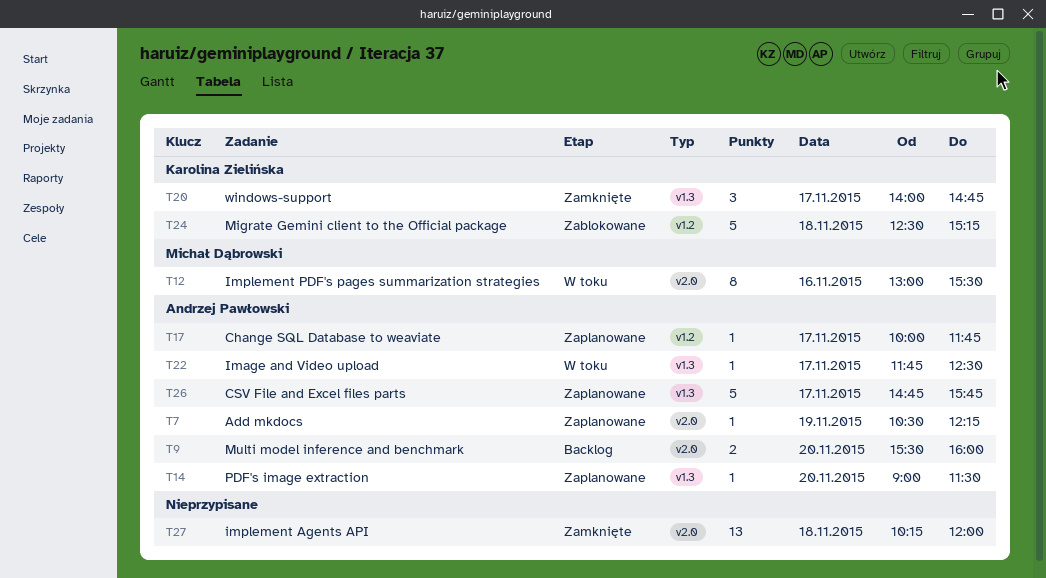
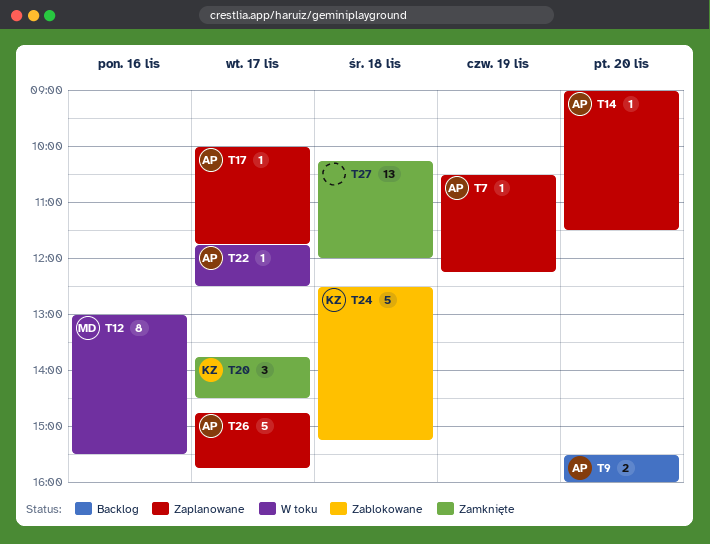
T20, begins: 14:00 -> 13:45
T20, ends: 14:45 -> 14:30

